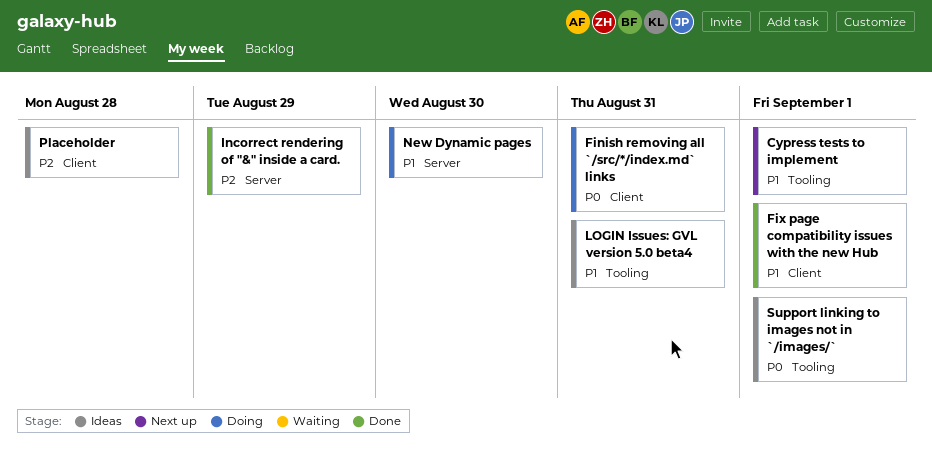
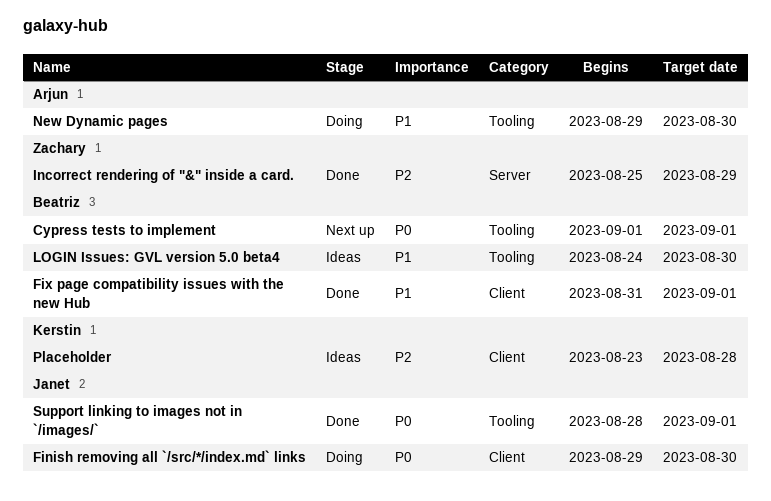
Cypress tests to implement, priority: P1 -> P0
Finish removing all `/src/*/index.md` links, due: Aug 31 -> Aug 30
LOGIN Issues: GVL version 5.0 beta4, due: Aug 31 -> Aug 30
New Dynamic pages, label: Server -> Tooling
Support linking to images not in `/images/`, status: Ideas -> Done

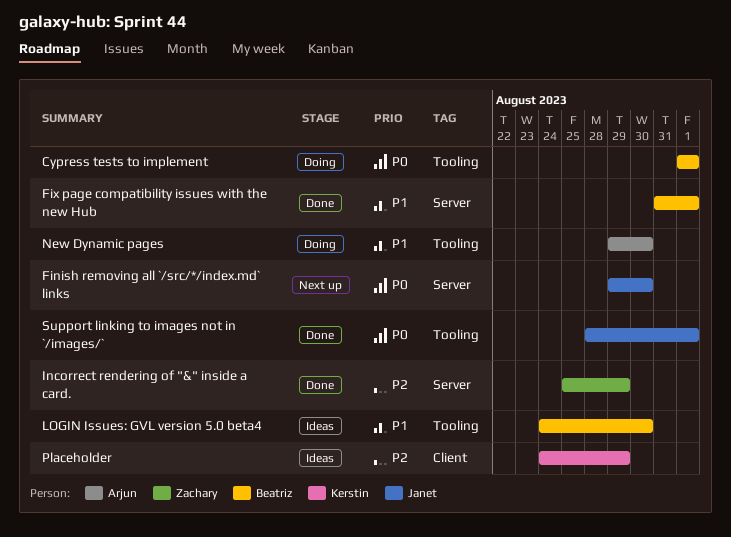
Cypress tests to implement, status: Next up -> Doing
Finish removing all `/src/*/index.md` links, status: Doing -> Next up
Finish removing all `/src/*/index.md` links, label: Client -> Server
Fix page compatibility issues with the new Hub, label: Client -> Server
Placeholder, start: Aug 23 -> Aug 24
Placeholder, due: Aug 28 -> Aug 29

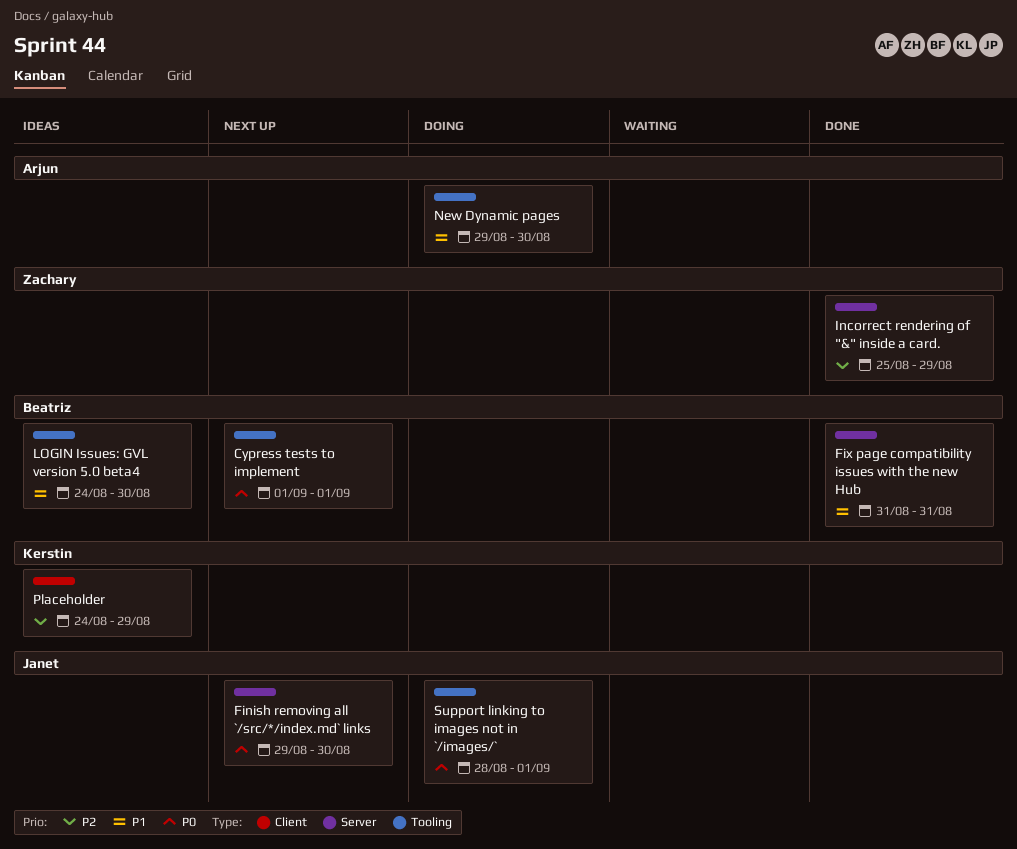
Cypress tests to implement, status: Doing -> Next up
Fix page compatibility issues with the new Hub, due: Sep 1 -> Aug 31
Support linking to images not in `/images/`, status: Done -> Doing

